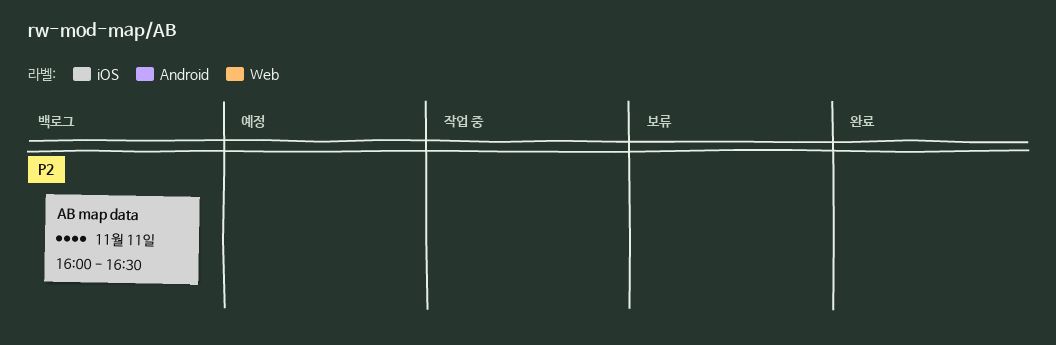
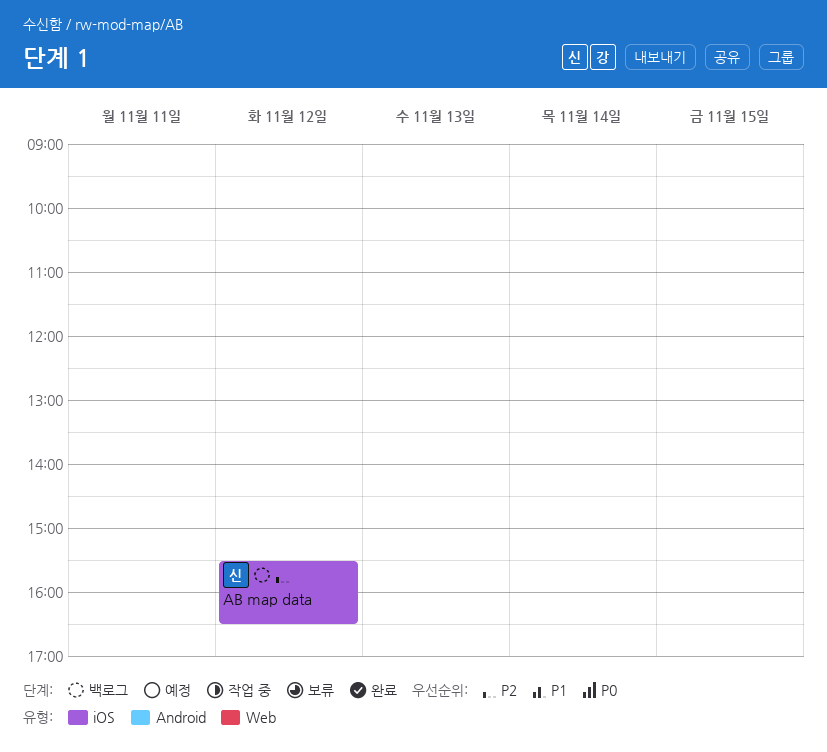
AB map data, day: Nov 11 -> Nov 12
AB map data, begins: 16:00 -> 15:30

